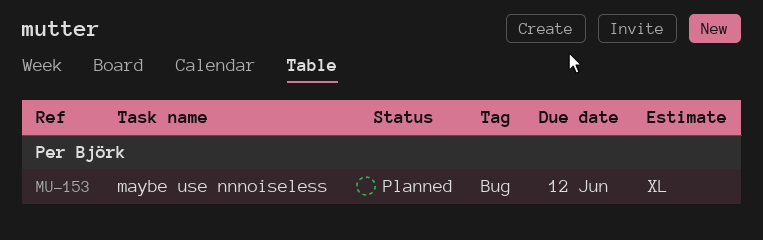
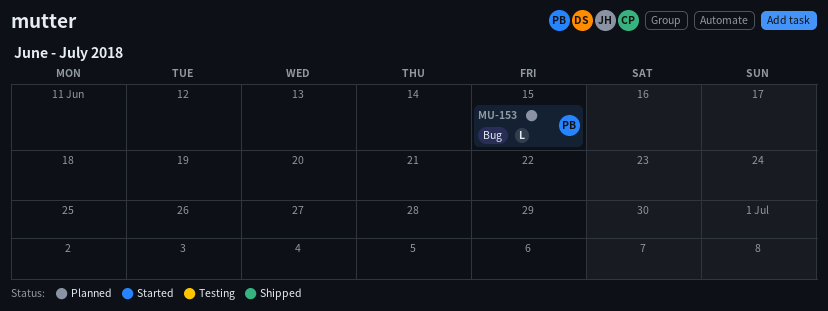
MU-153, estimate: XL -> L
MU-153, due: Jun 12 -> Jun 15

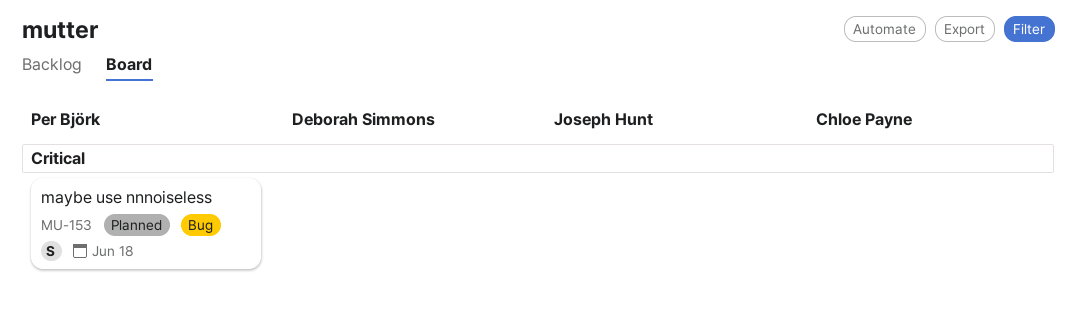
MU-153, estimate: L -> S
MU-153, due: Jun 15 -> Jun 18

